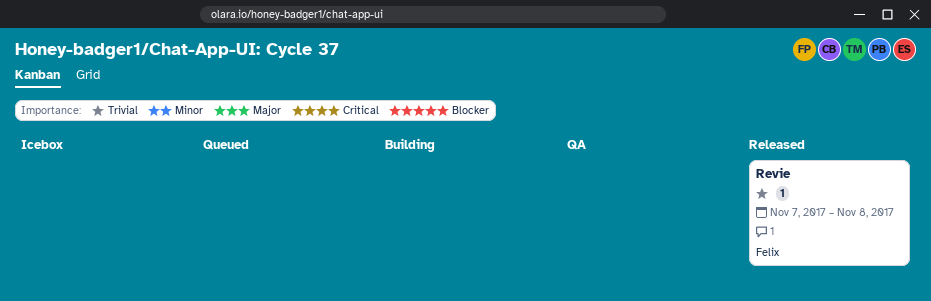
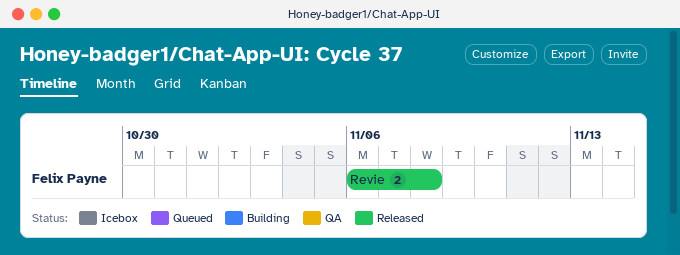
Revie, estimate: 1 -> 2
Revie, start: Nov 7 -> Nov 6

